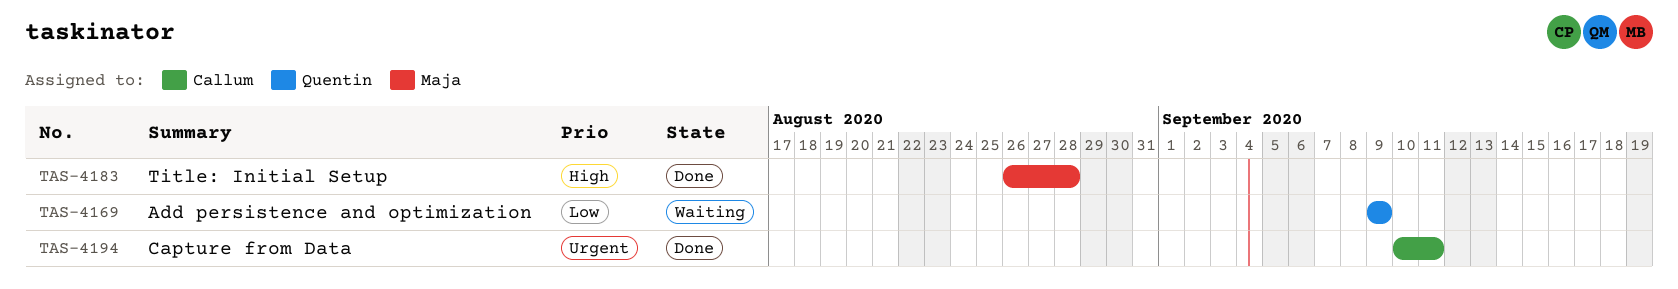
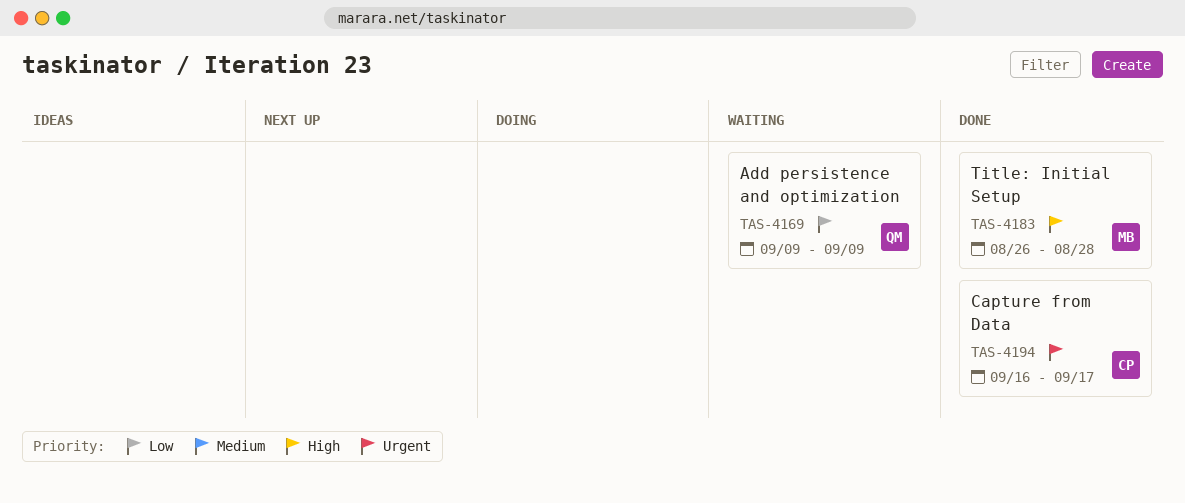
TAS-4194, start: Sep 10 -> Sep 16
TAS-4194, due: Sep 11 -> Sep 17

